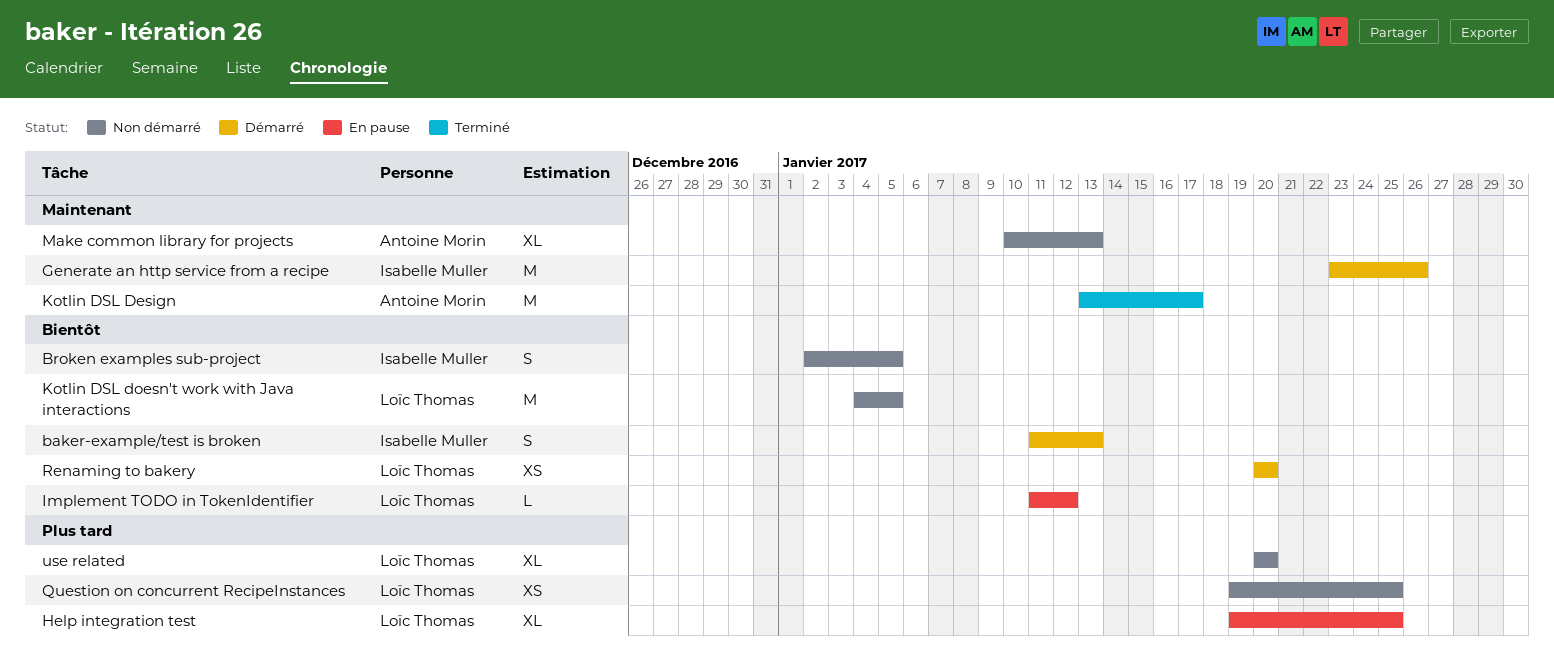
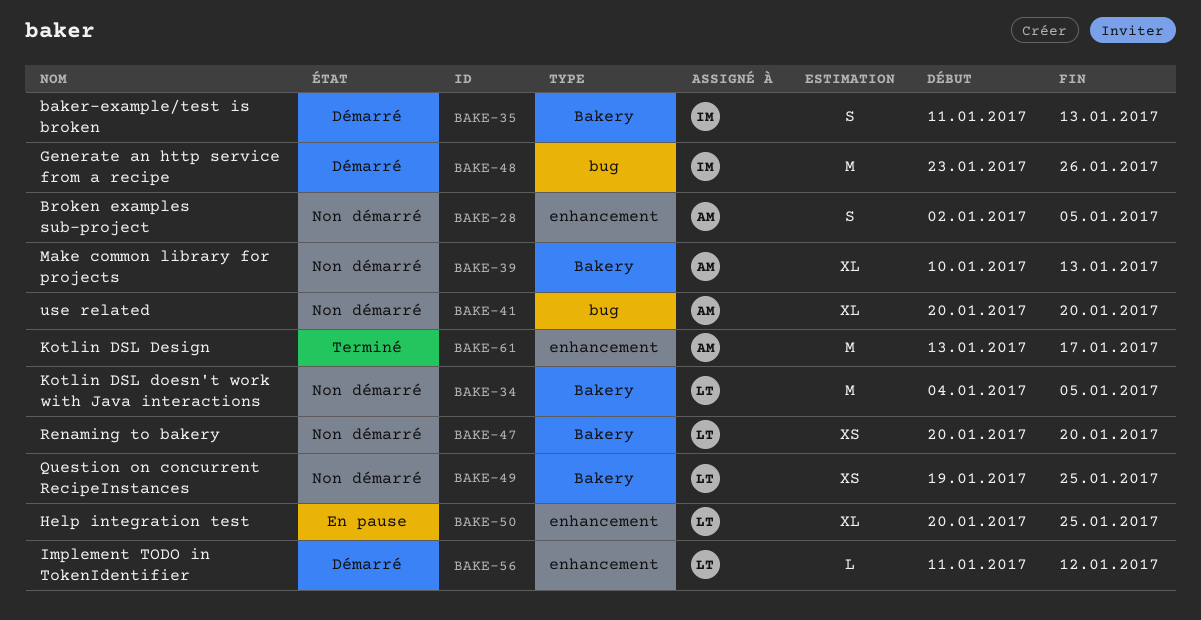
Broken examples sub-project, owner: Isabelle Muller -> Antoine Morin
Help integration test, start: Jan 19 -> Jan 20
Implement TODO in TokenIdentifier, status: En pause -> Démarré
Renaming to bakery, status: Démarré -> Non démarré
use related, owner: Loïc Thomas -> Antoine Morin

